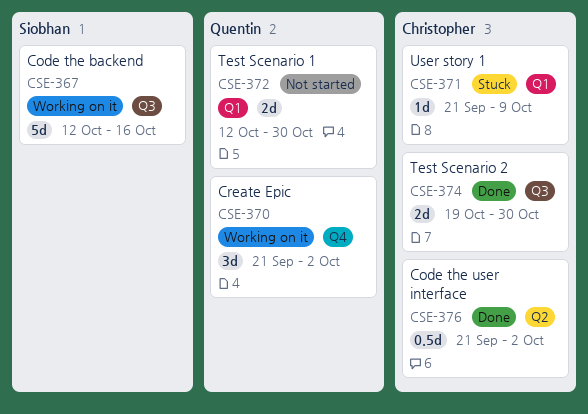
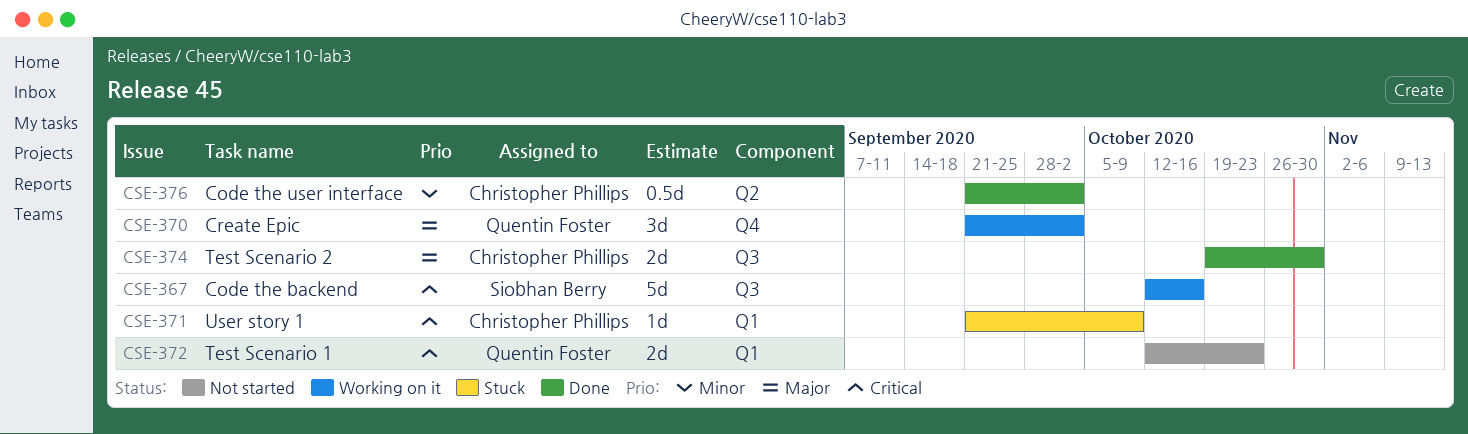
CSE-372, due: Oct 30 -> Oct 23

